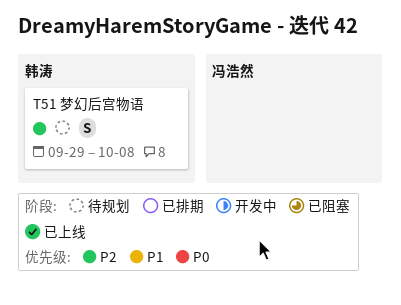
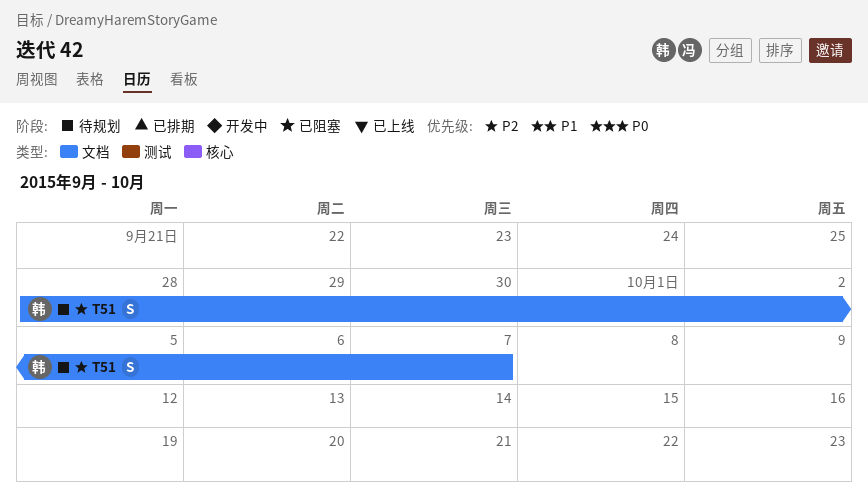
T51, start: Sep 29 -> Sep 28
T51, due: Oct 8 -> Oct 7

